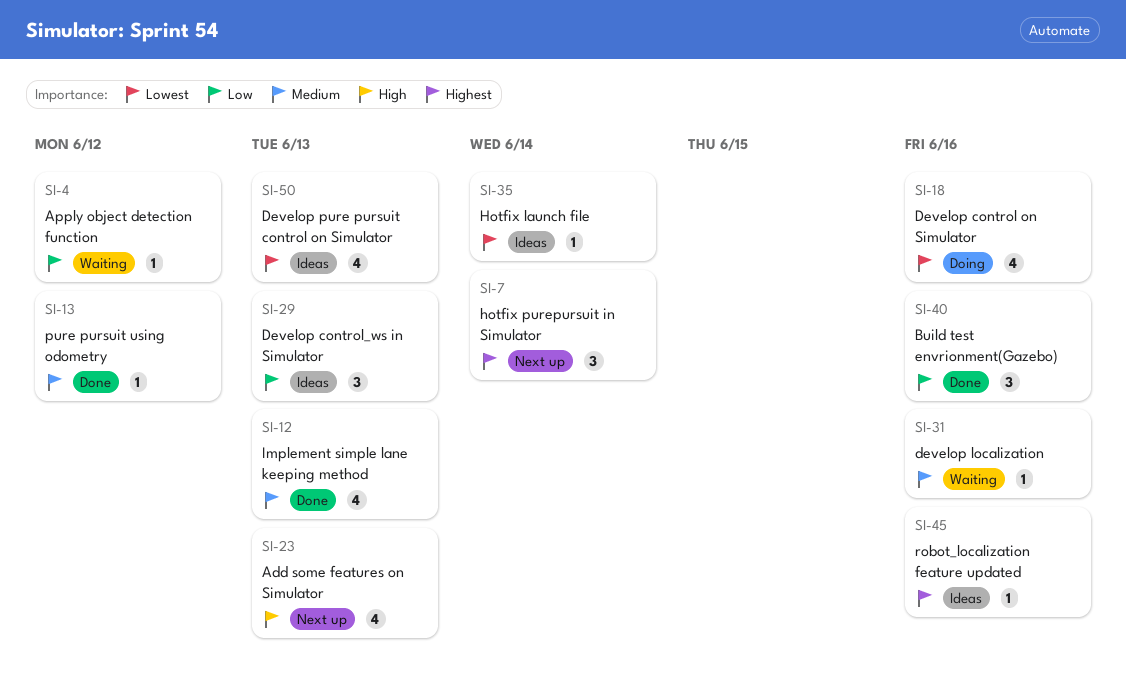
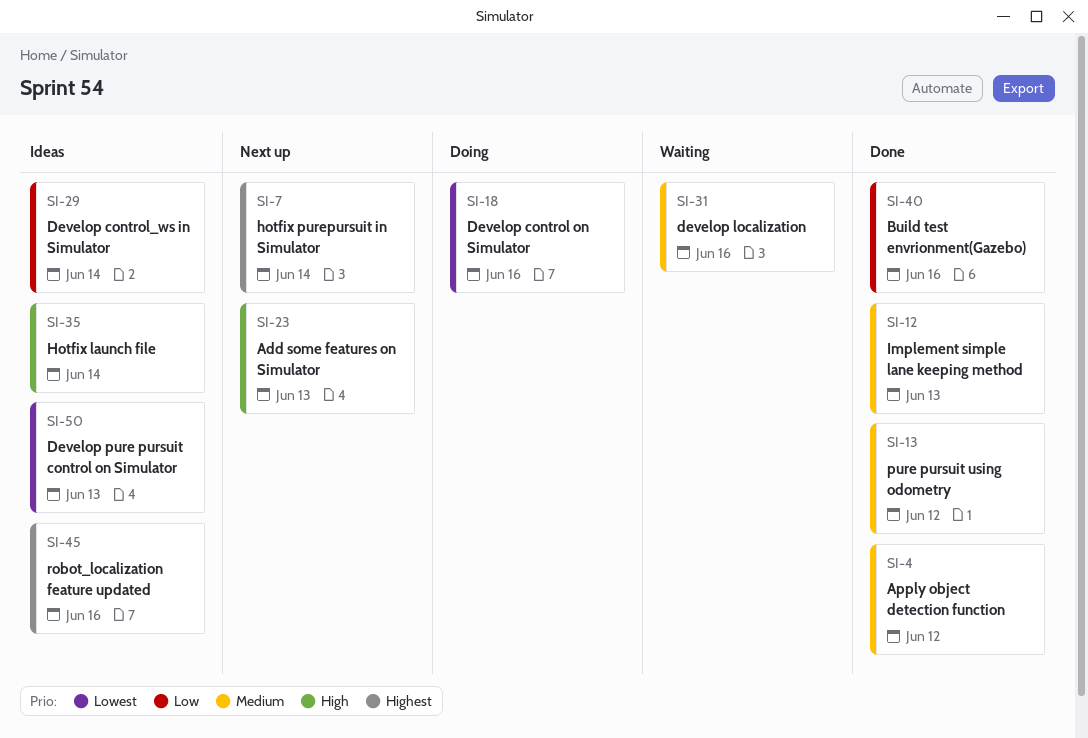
SI-4, status: Waiting -> Done
SI-4, priority: Low -> Medium
SI-29, due: Jun 13 -> Jun 14
SI-35, priority: Lowest -> High

